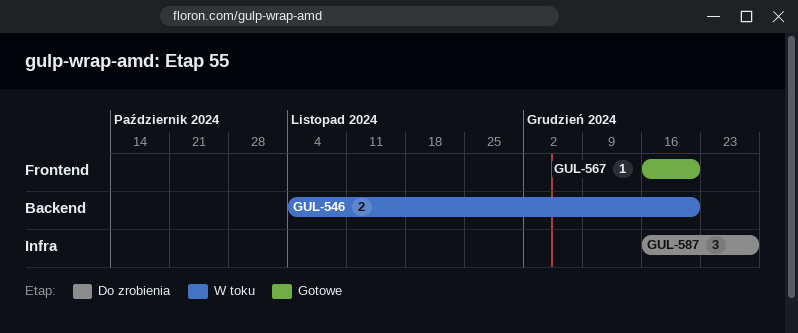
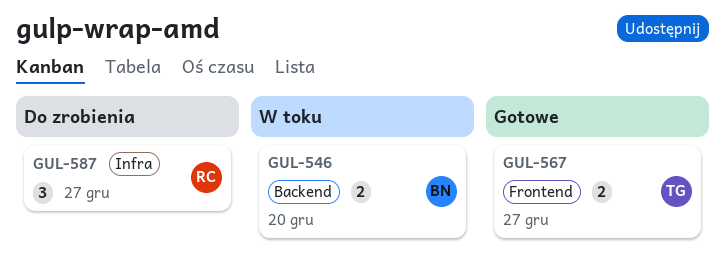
GUL-567, estimate: 1 -> 2
GUL-567, due: Dec 20 -> Dec 27

